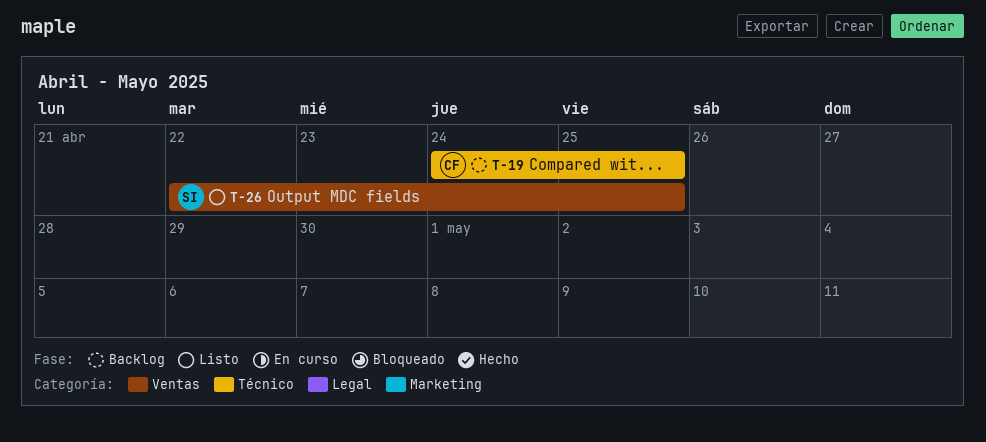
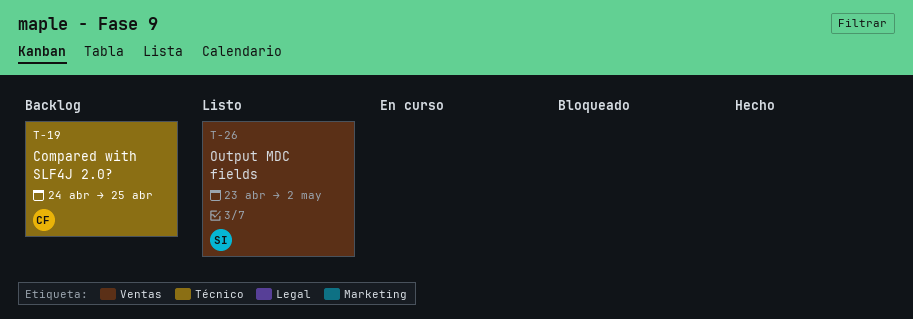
T-26, start: Apr 22 -> Apr 23
T-26, due: Apr 25 -> May 2

